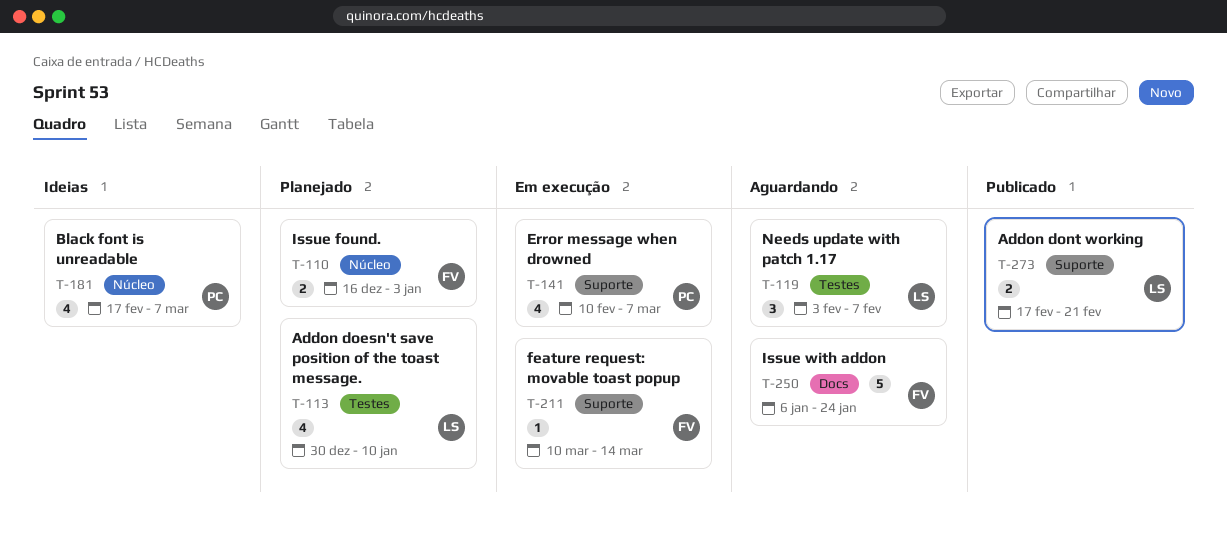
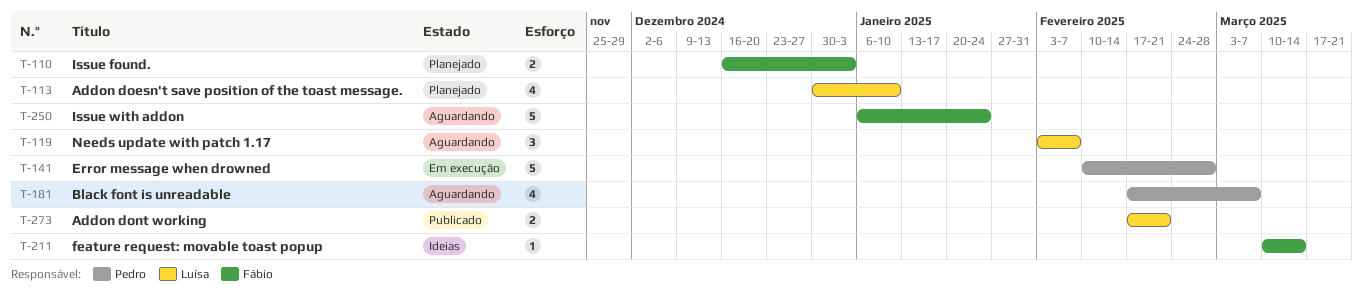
T-141, estimate: 4 -> 5
T-141, due: Mar 7 -> Feb 28
T-181, status: Ideias -> Aguardando
T-211, status: Em execução -> Ideias

